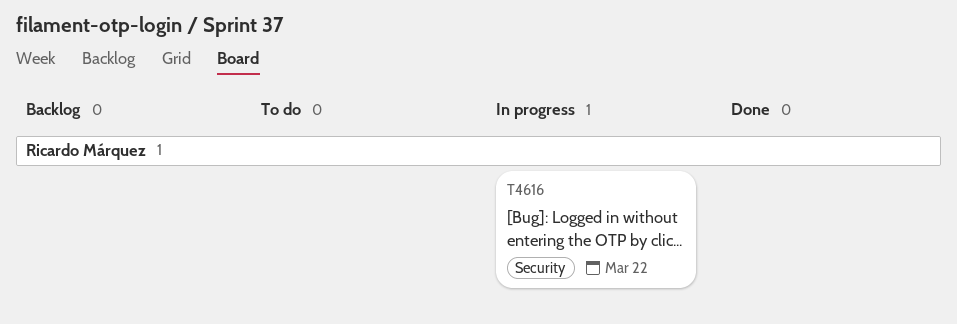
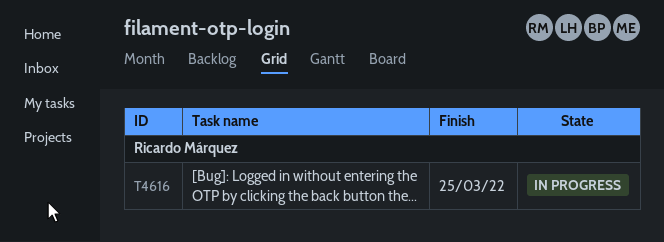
T4616, due: Mar 22 -> Mar 25

